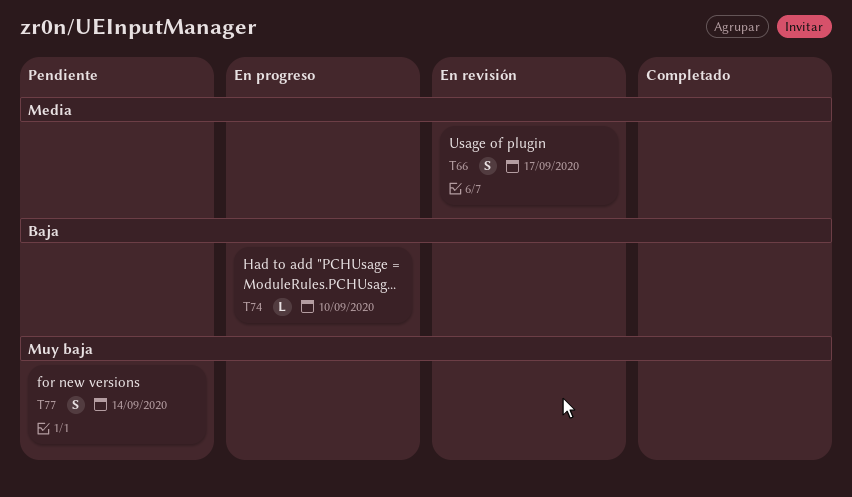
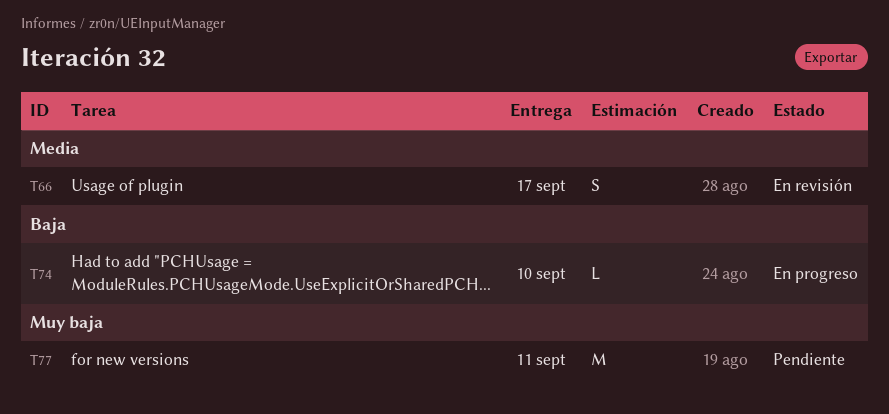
T77, estimate: S -> M
T77, due: Sep 14 -> Sep 11

